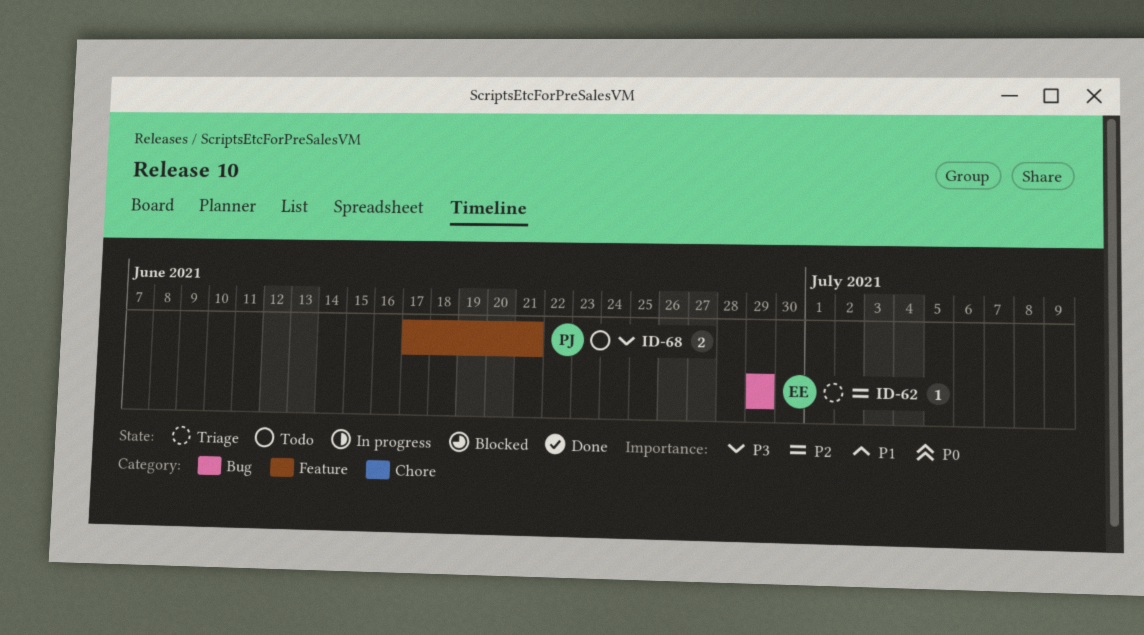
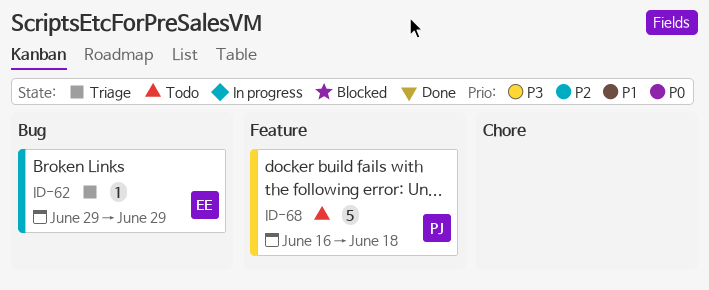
ID-68, estimate: 2 -> 5
ID-68, start: Jun 17 -> Jun 16
ID-68, due: Jun 21 -> Jun 18

